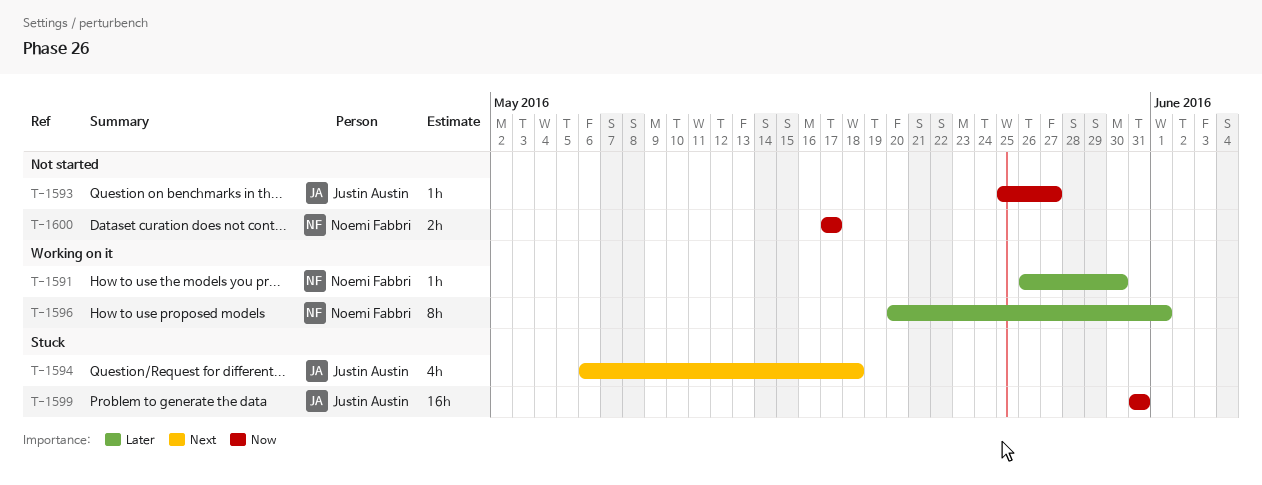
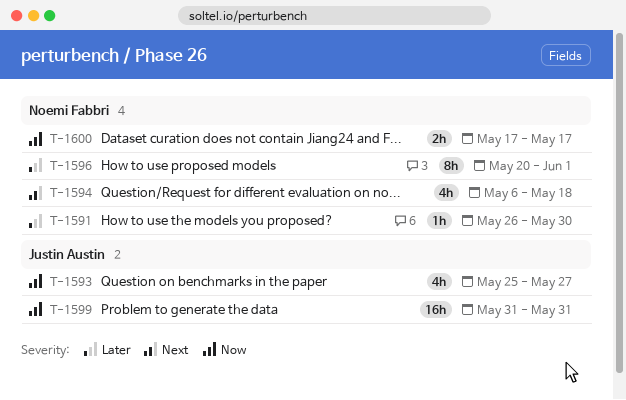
T-1593, estimate: 1h -> 4h
T-1594, owner: Justin Austin -> Noemi Fabbri

